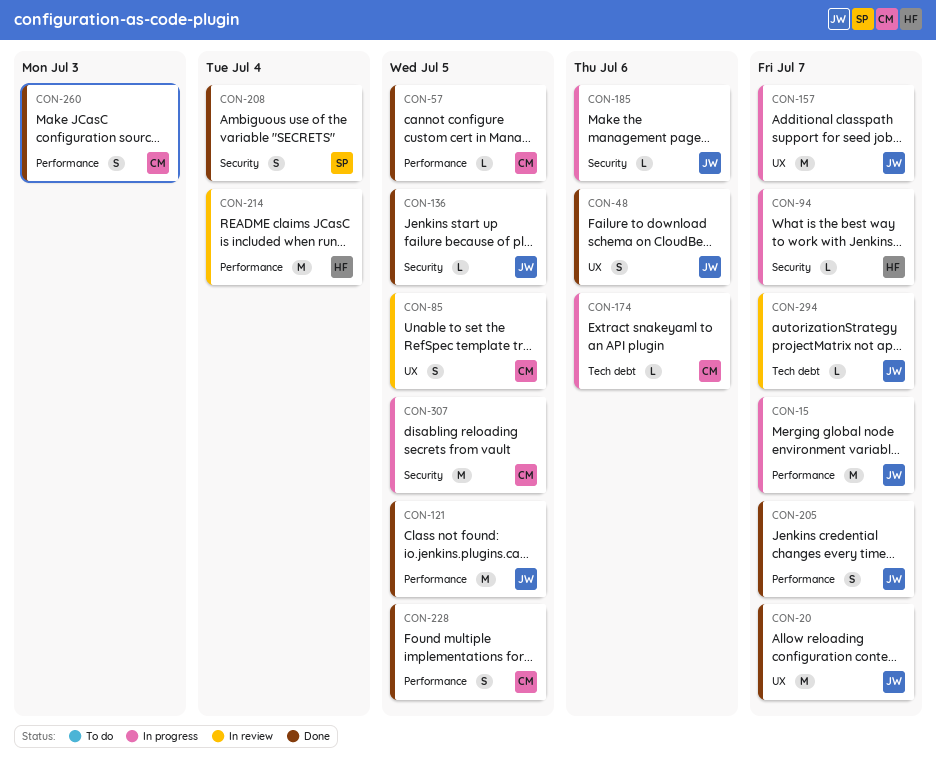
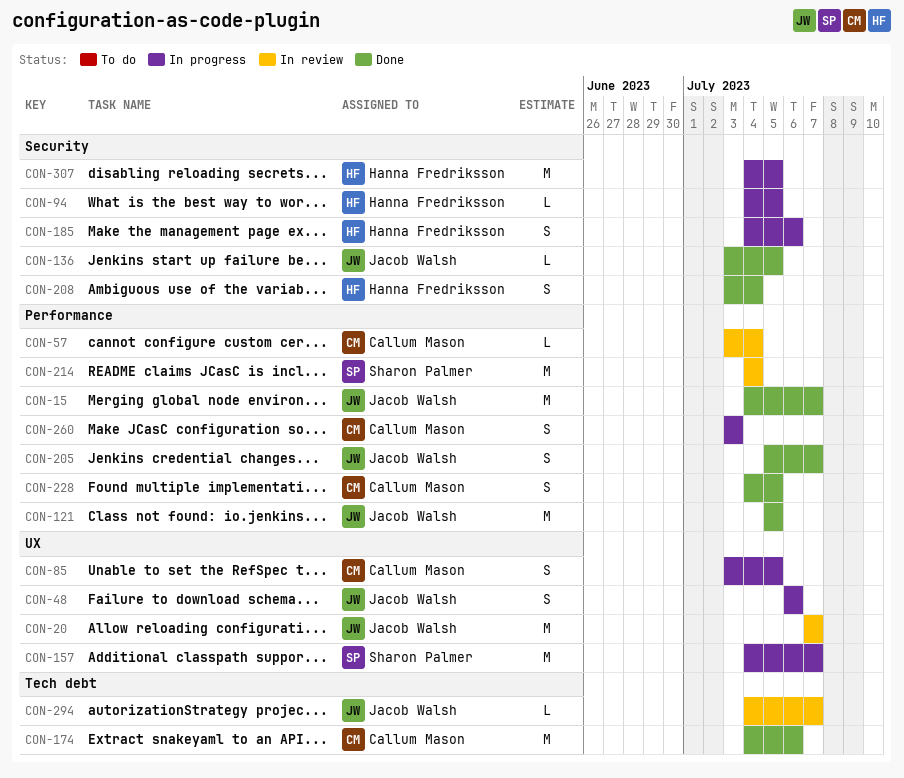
CON-15, status: In progress -> Done
CON-20, status: Done -> In review
CON-48, status: Done -> In progress
CON-57, status: Done -> In review
CON-57, due: Jul 5 -> Jul 4
CON-85, status: In review -> In progress
CON-94, due: Jul 7 -> Jul 5
CON-157, owner: Jacob Walsh -> Sharon Palmer
CON-174, status: In progress -> Done
CON-174, estimate: L -> M
CON-185, owner: Jacob Walsh -> Hanna Fredriksson
CON-185, estimate: L -> S
CON-208, owner: Sharon Palmer -> Hanna Fredriksson
CON-214, owner: Hanna Fredriksson -> Sharon Palmer
CON-260, status: Done -> In progress
CON-307, owner: Callum Mason -> Hanna Fredriksson

